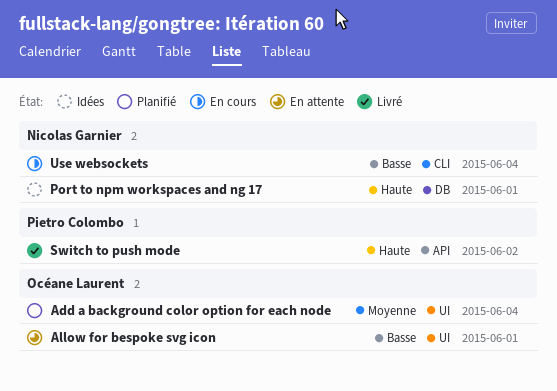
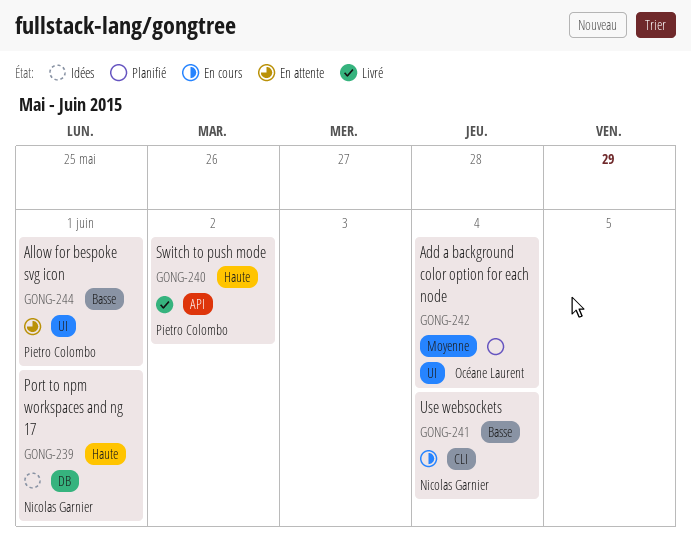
Allow for bespoke svg icon, owner: Océane Laurent -> Pietro Colombo

